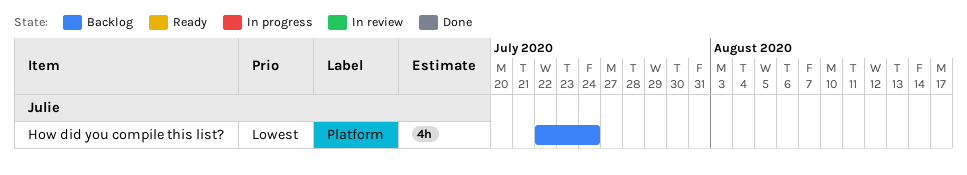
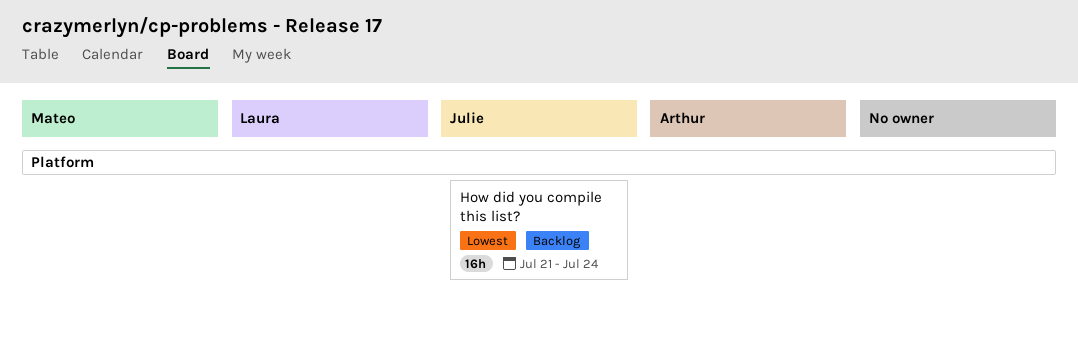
How did you compile this list?, estimate: 4h -> 16h
How did you compile this list?, start: Jul 22 -> Jul 21

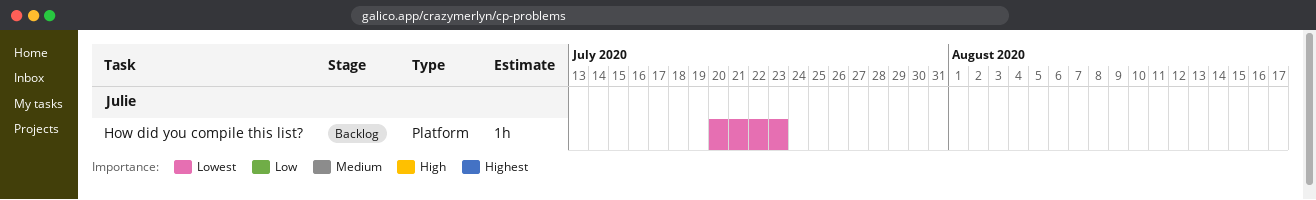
How did you compile this list?, estimate: 16h -> 1h
How did you compile this list?, start: Jul 21 -> Jul 20
How did you compile this list?, due: Jul 24 -> Jul 23

